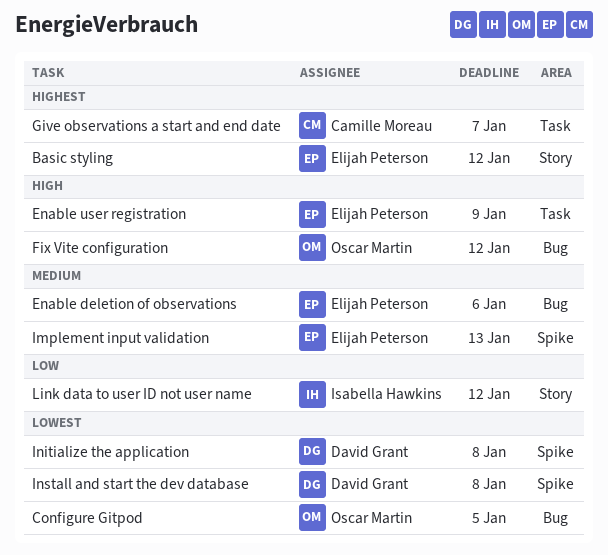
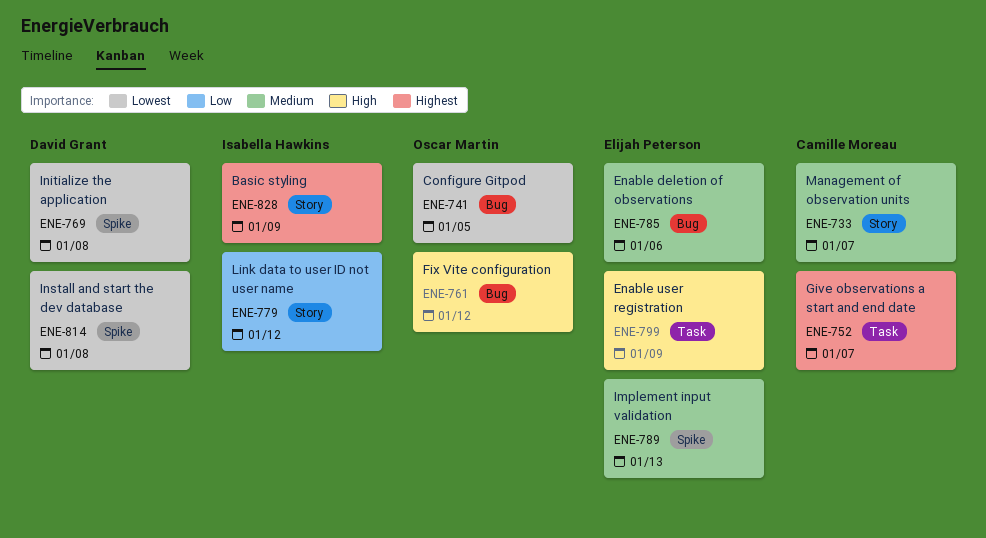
Basic styling, owner: Elijah Peterson -> Isabella Hawkins
Basic styling, due: Jan 12 -> Jan 9
Management of observation units: none -> present

